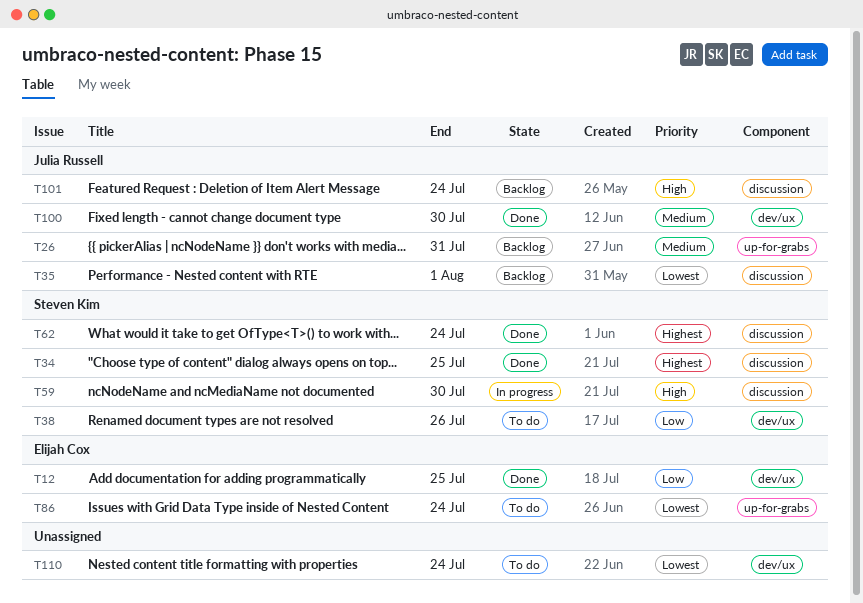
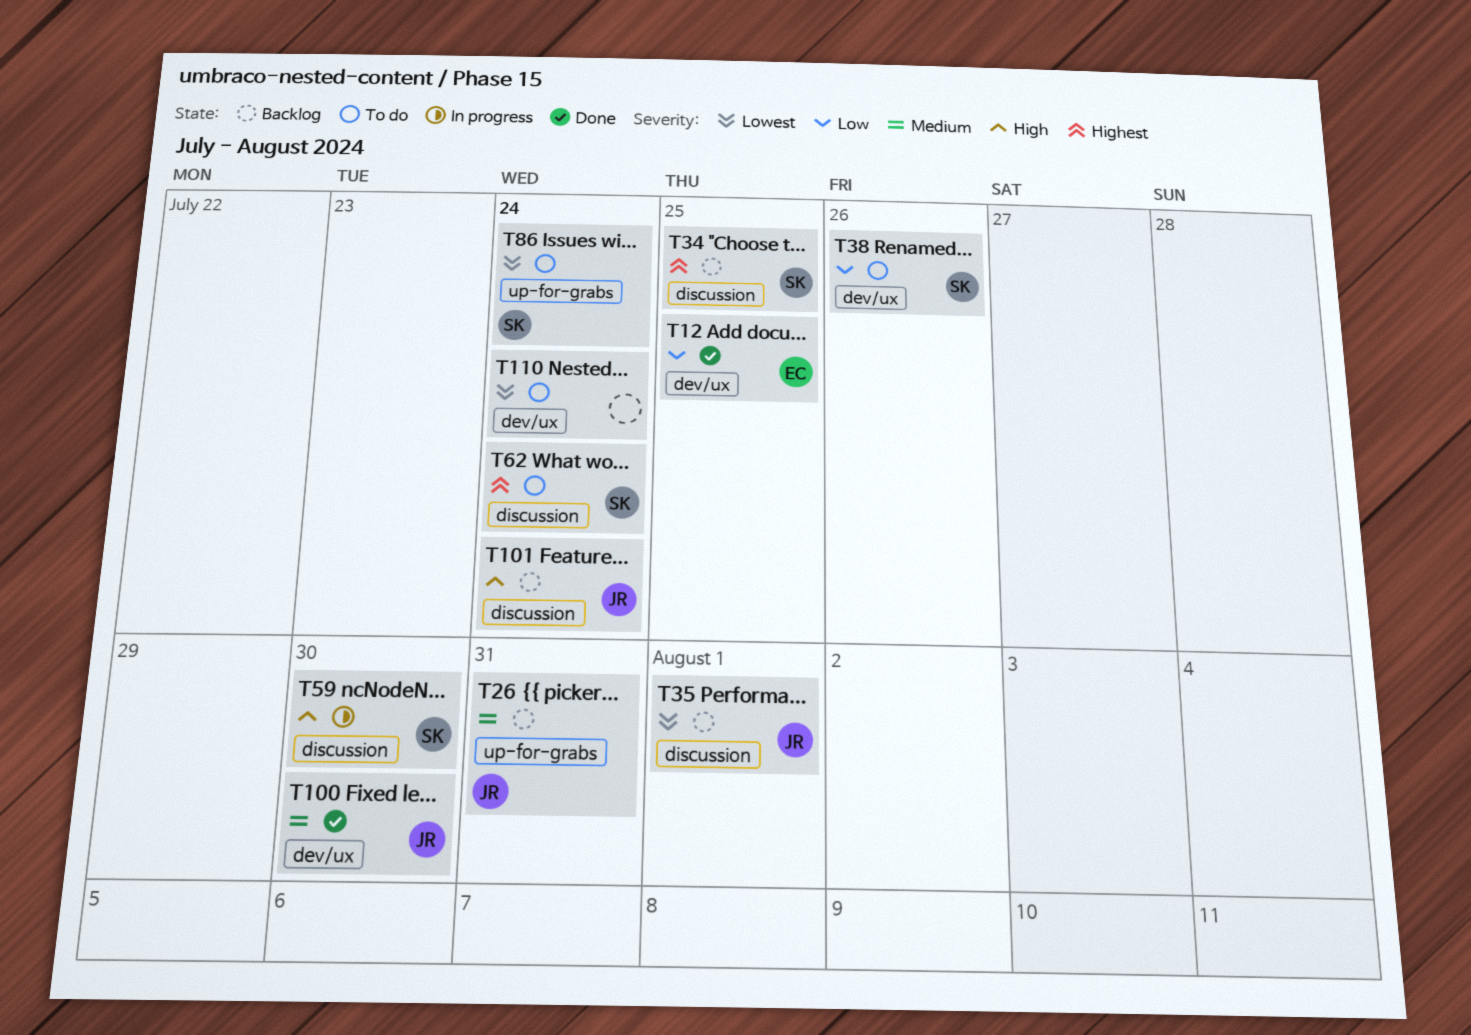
T34, status: Done -> Backlog
T62, status: Done -> To do
T86, owner: Elijah Cox -> Steven Kim

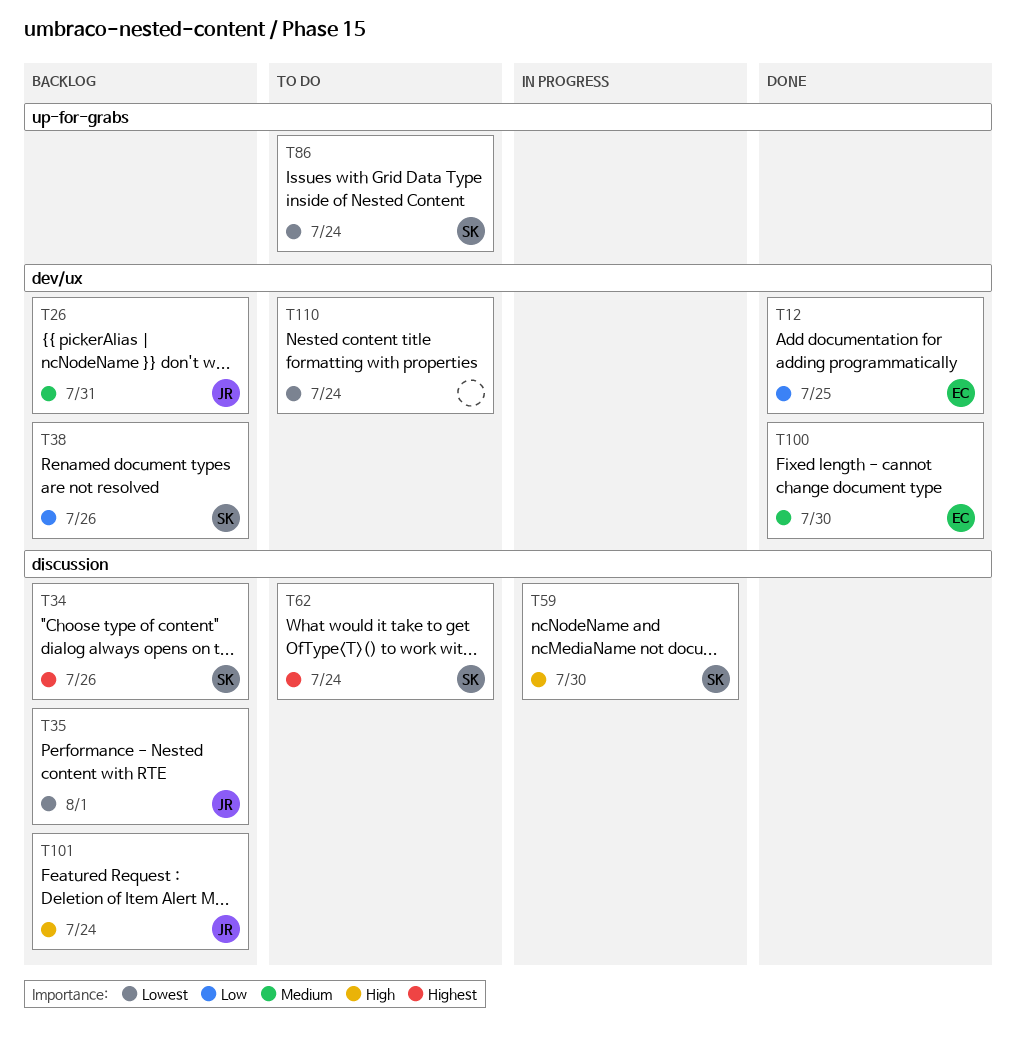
T26, label: up-for-grabs -> dev/ux
T34, due: Jul 25 -> Jul 26
T38, status: To do -> Backlog
T100, owner: JR -> EC

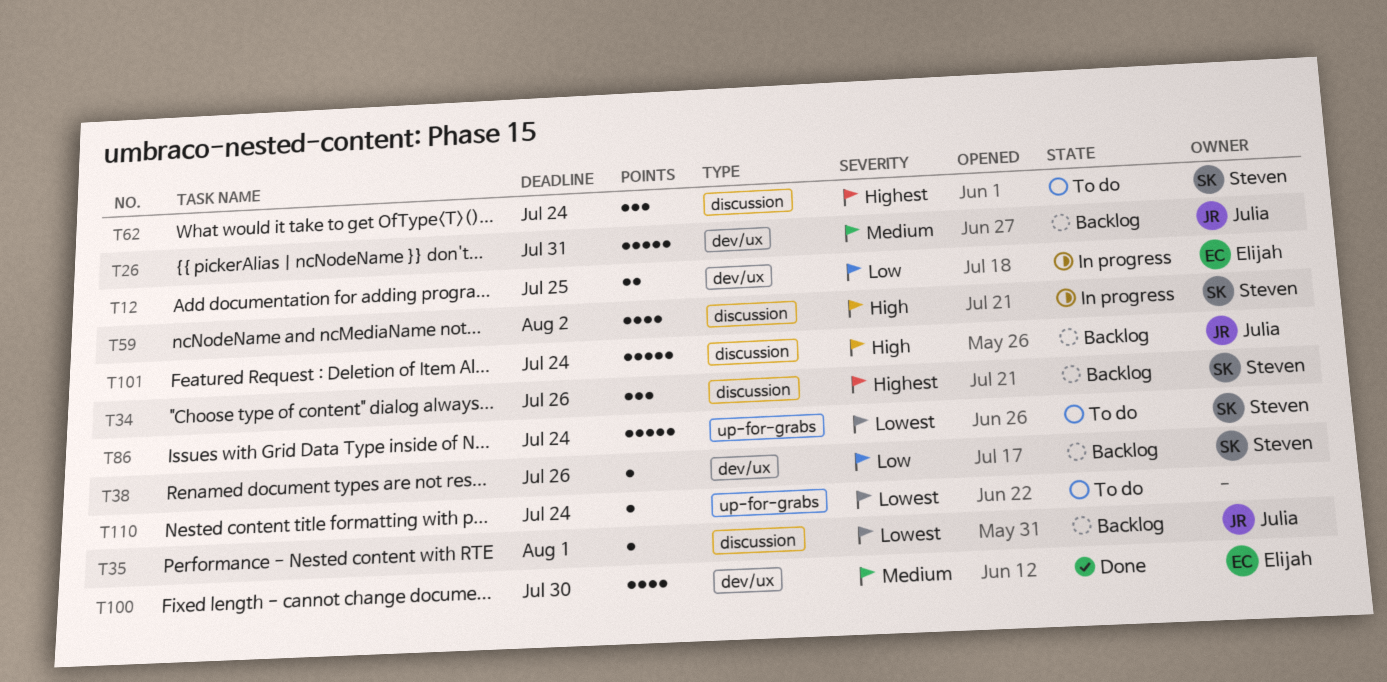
T12, status: Done -> In progress
T59, due: Jul 30 -> Aug 2
T110, label: dev/ux -> up-for-grabs

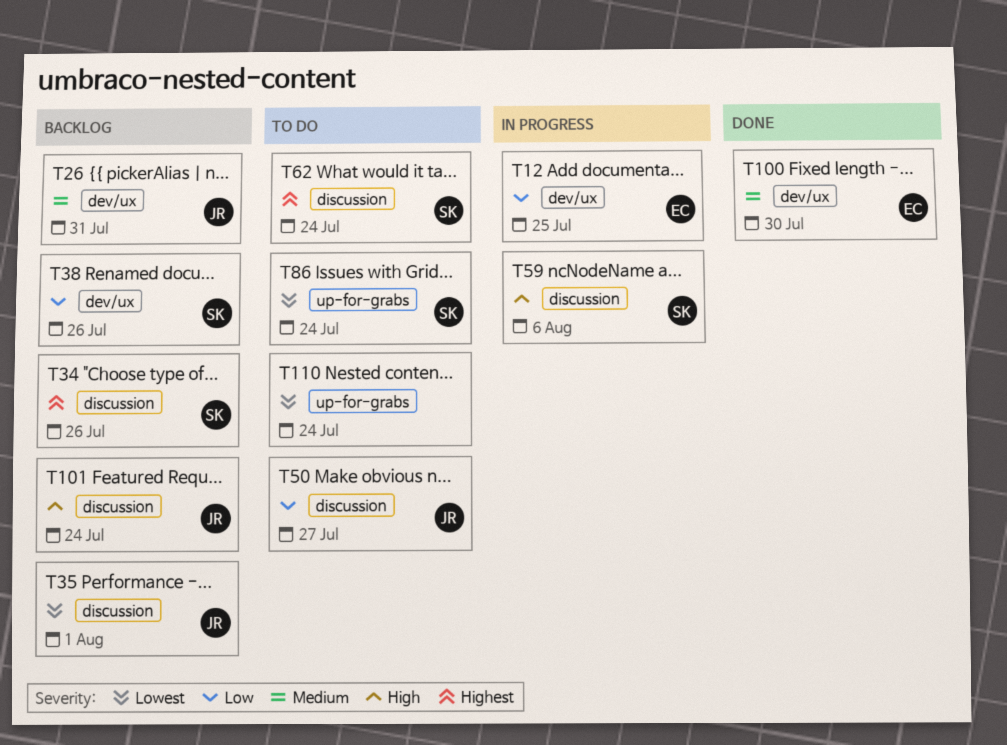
T50: none -> present
T59, due: Aug 2 -> Aug 6

